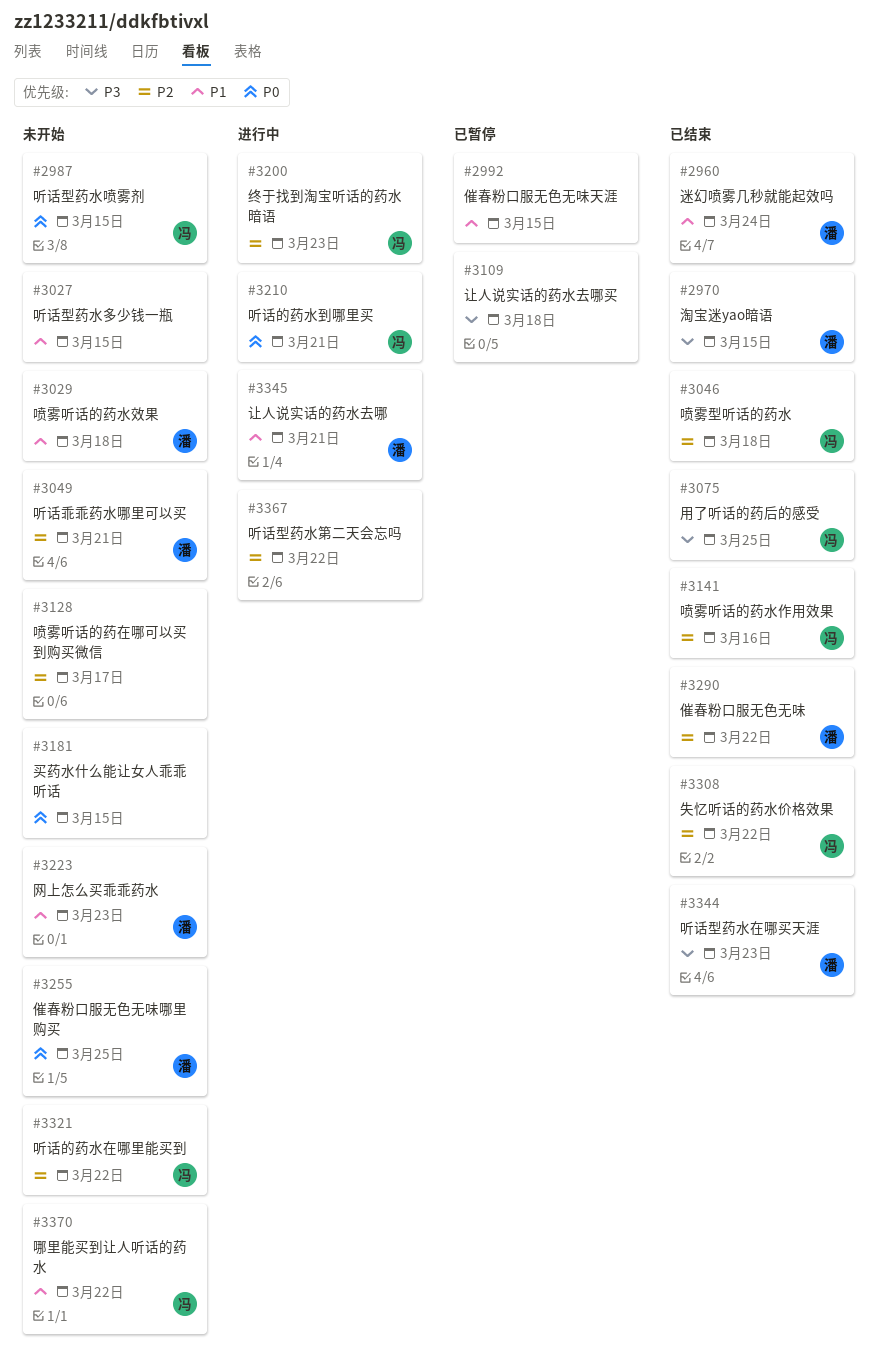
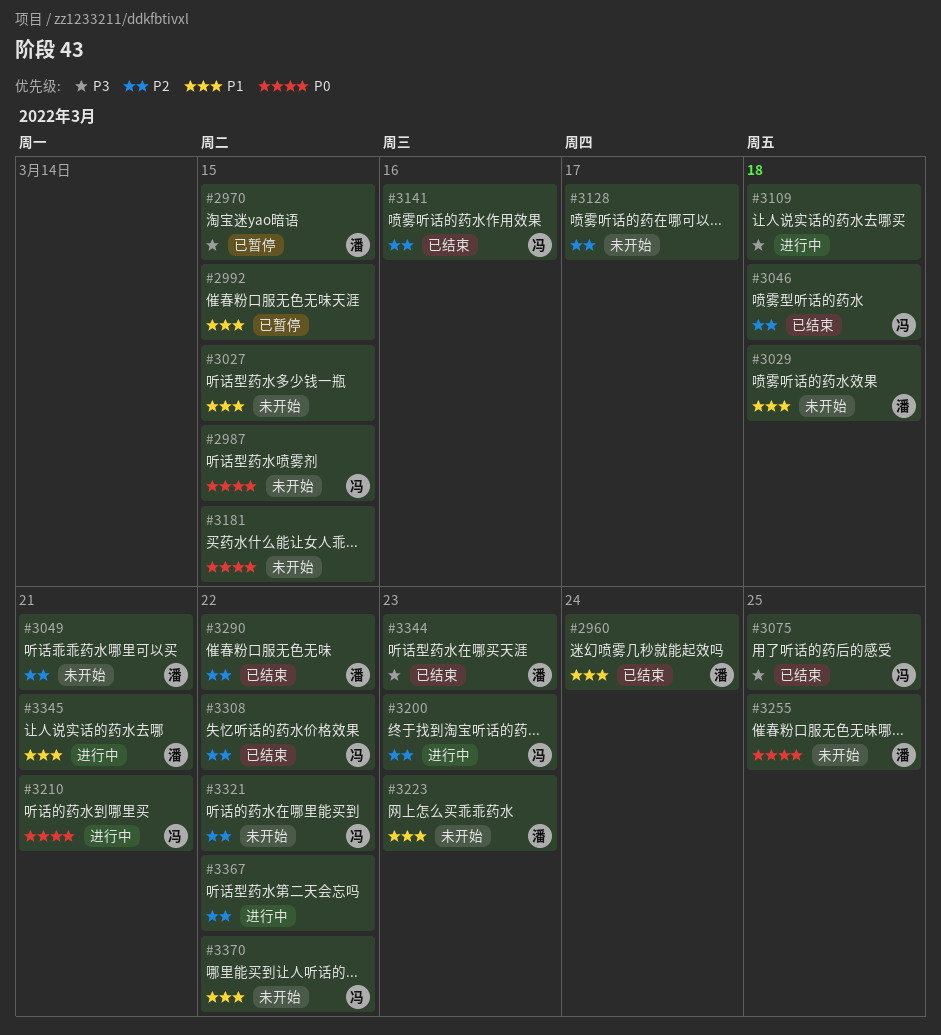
#2970, status: 已结束 -> 已暂停
#3109, status: 已暂停 -> 进行中

